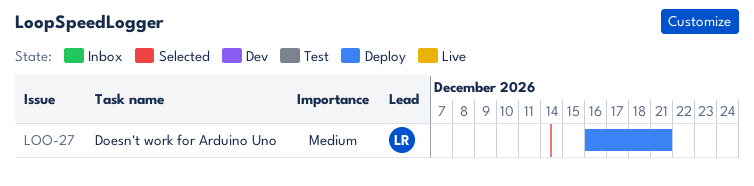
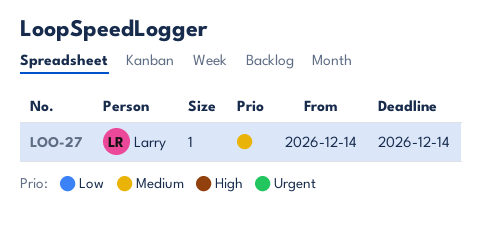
LOO-27, start: Dec 16 -> Dec 14
LOO-27, due: Dec 21 -> Dec 14

